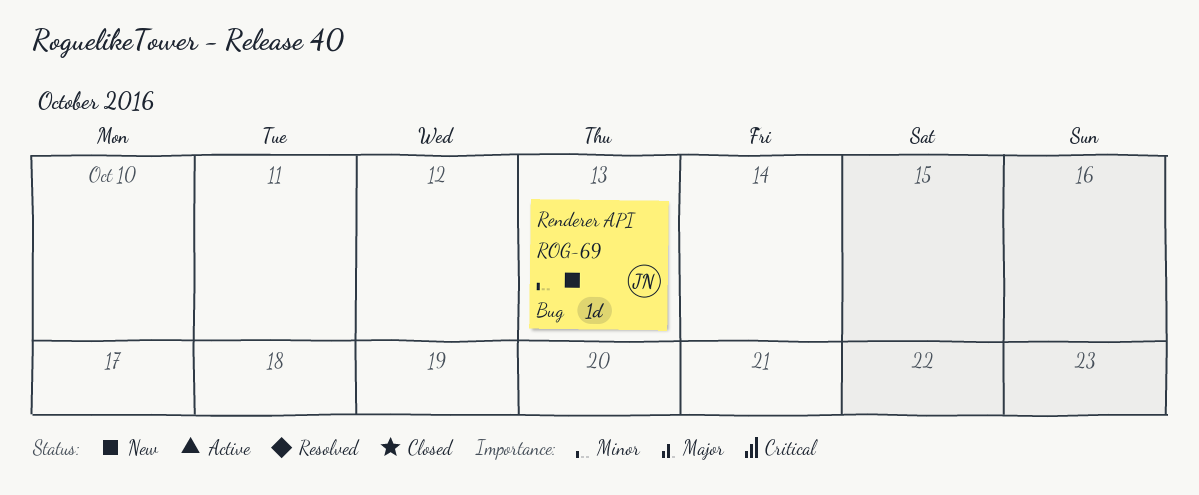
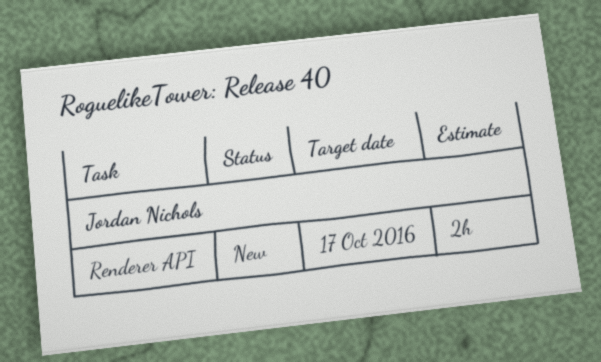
Renderer API, estimate: 1d -> 2h
Renderer API, due: Oct 13 -> Oct 17

